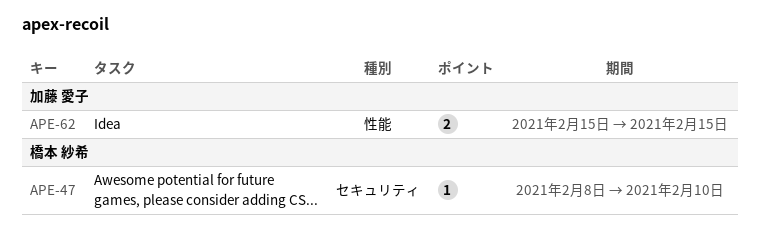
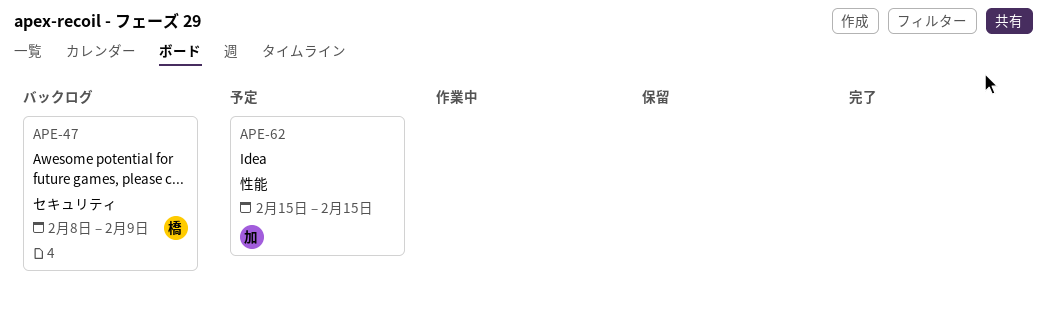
APE-47, due: Feb 10 -> Feb 9

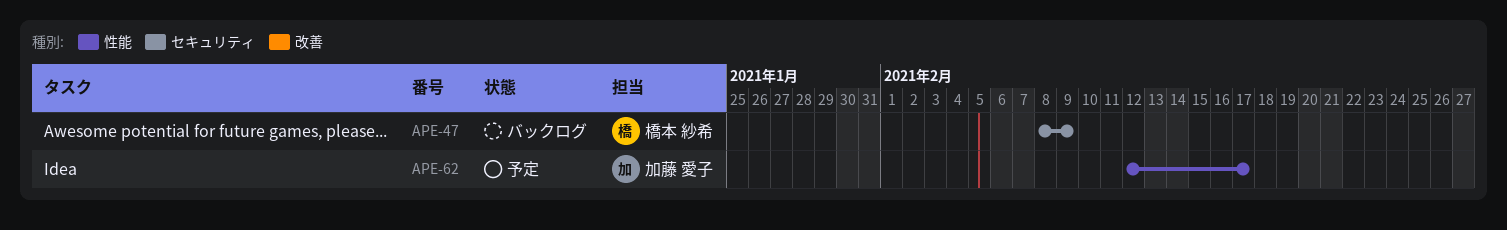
APE-62, start: Feb 15 -> Feb 12
APE-62, due: Feb 15 -> Feb 17

